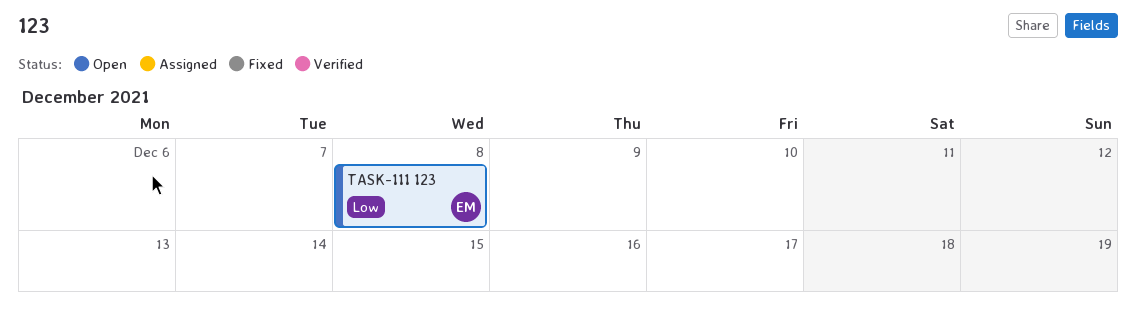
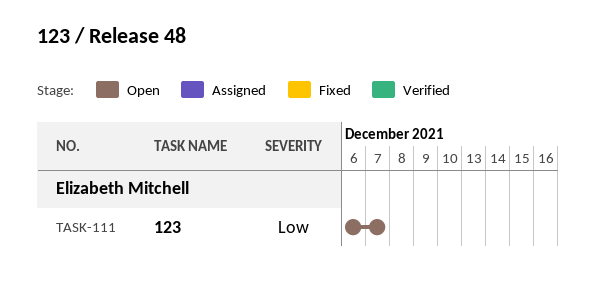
TASK-111, due: Dec 8 -> Dec 7

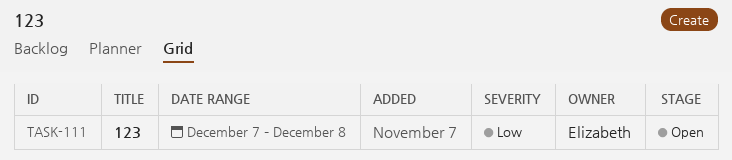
TASK-111, start: Dec 6 -> Dec 7
TASK-111, due: Dec 7 -> Dec 8

